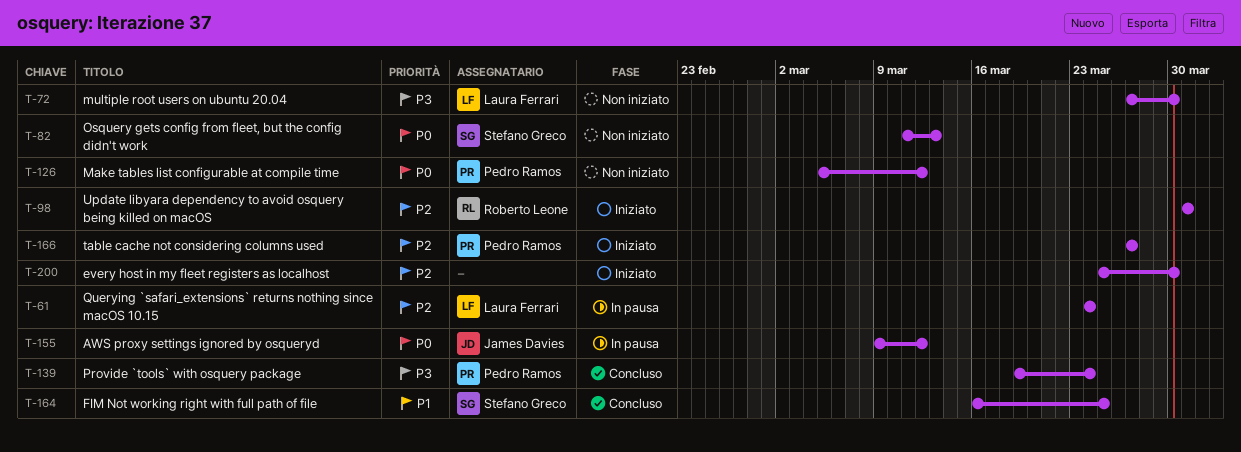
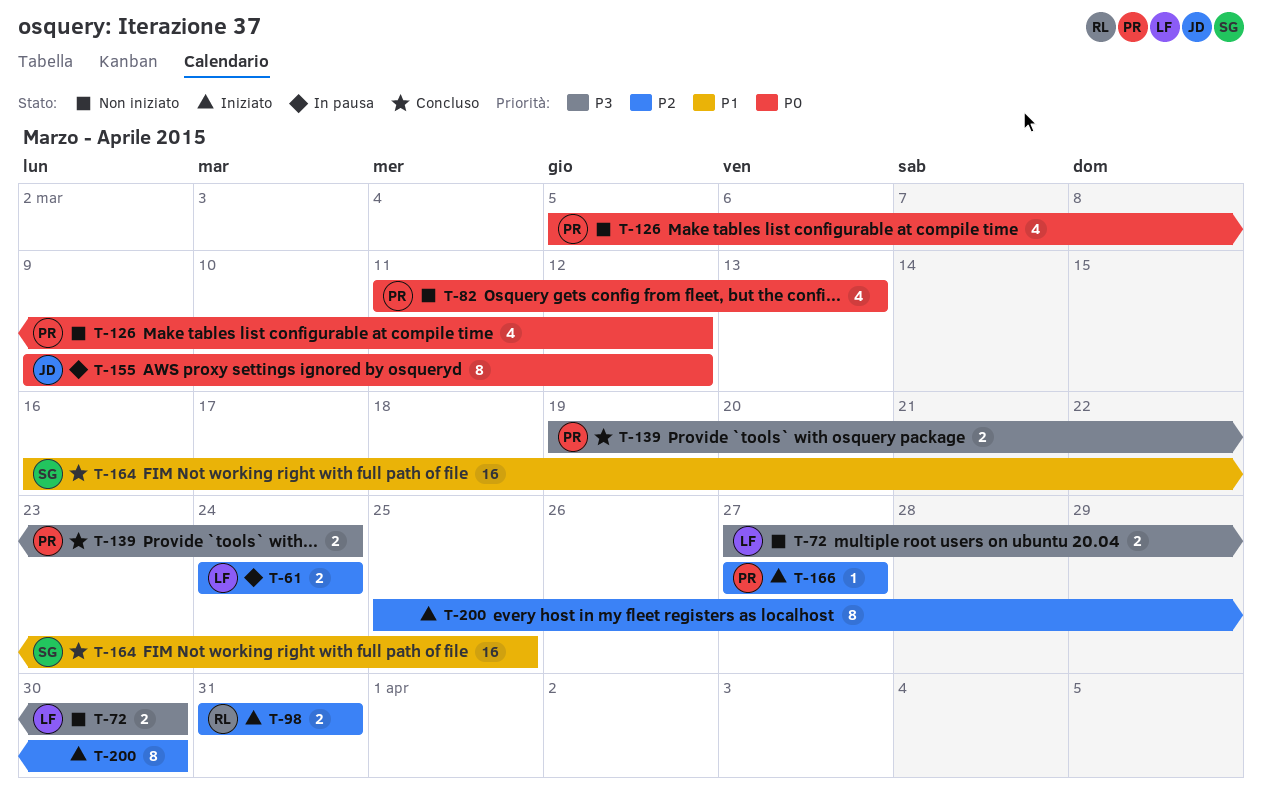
T-82, owner: Stefano Greco -> Pedro Ramos

